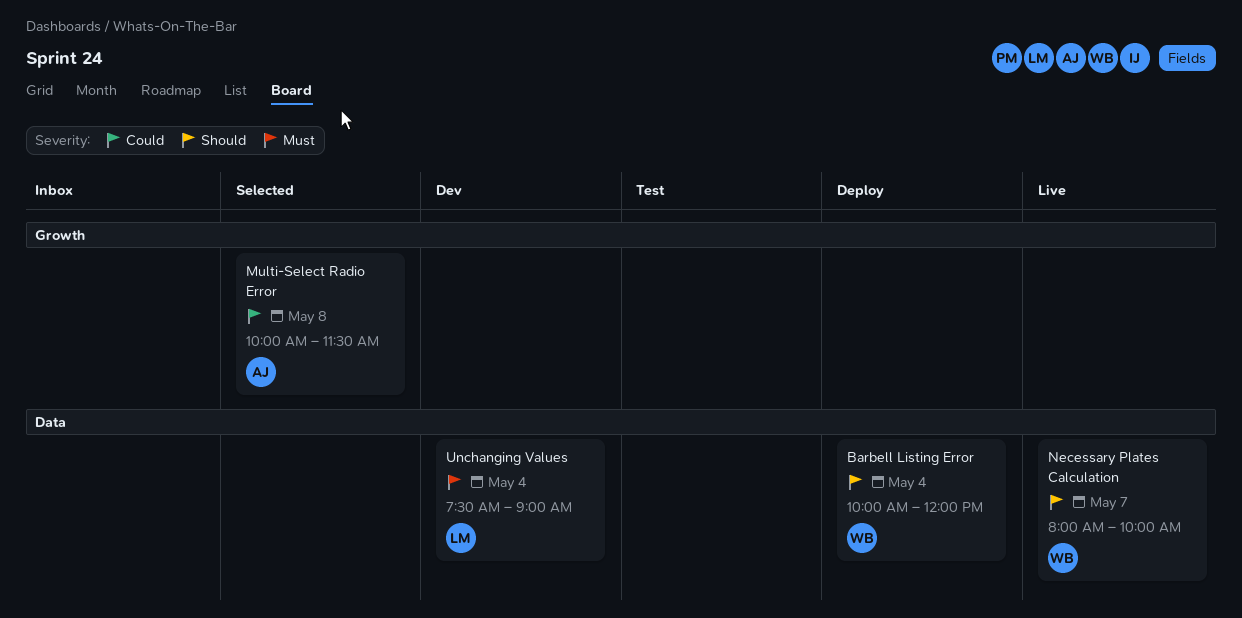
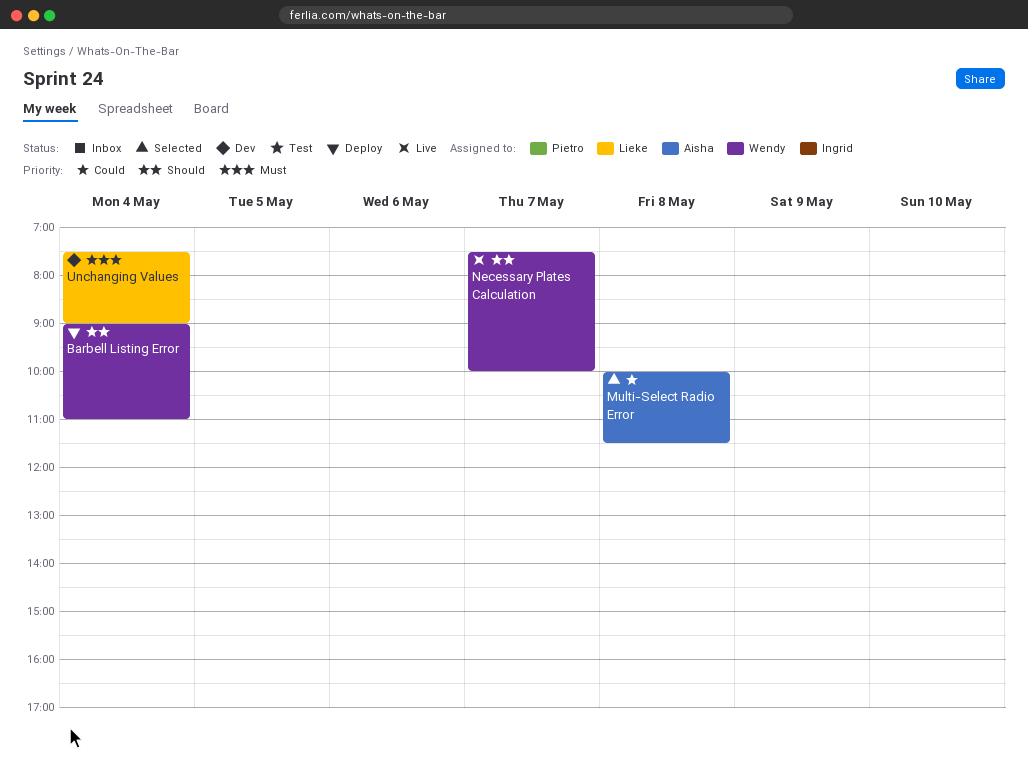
Barbell Listing Error, begins: 10:00 -> 09:00
Barbell Listing Error, ends: 12:00 -> 11:00
Necessary Plates Calculation, begins: 08:00 -> 07:30

